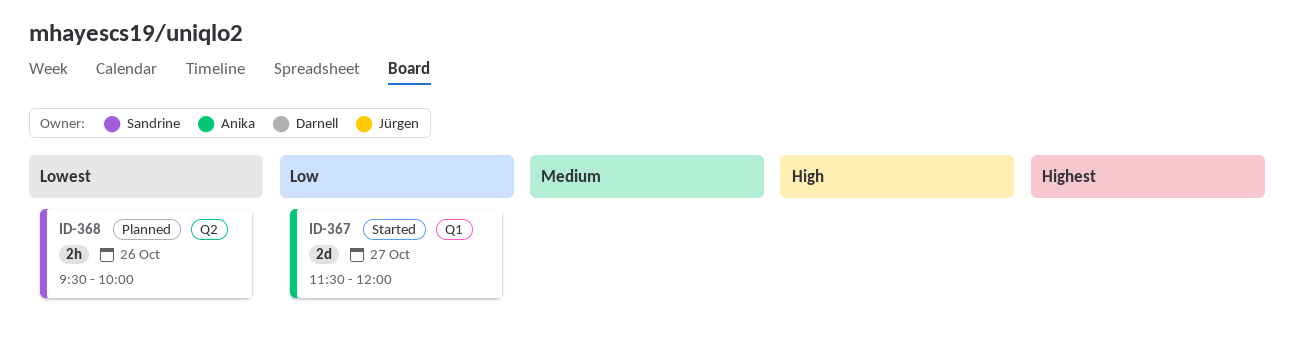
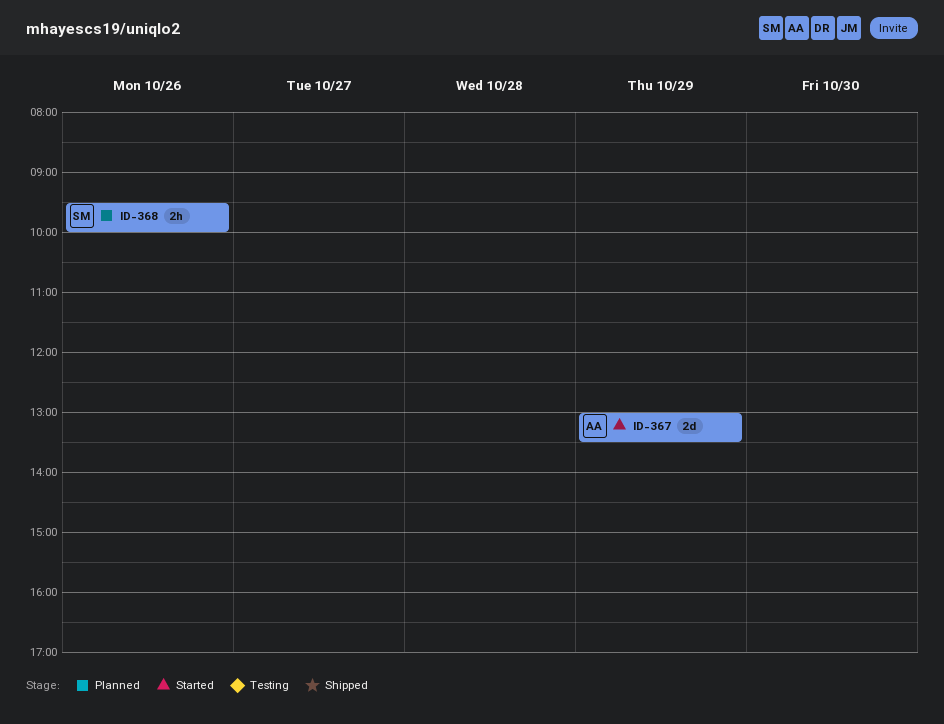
ID-367, day: Oct 27 -> Oct 29
ID-367, begins: 11:30 -> 13:00
ID-367, ends: 12:00 -> 13:30

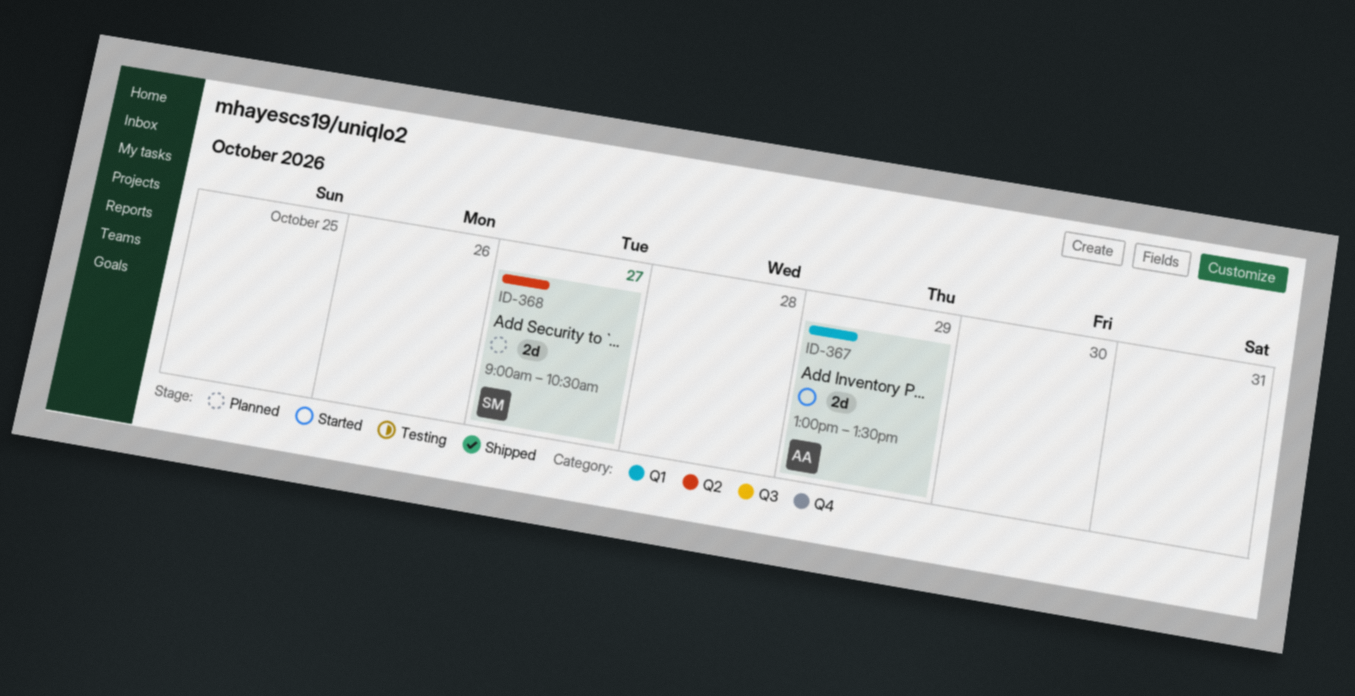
ID-368, estimate: 2h -> 2d
ID-368, day: Oct 26 -> Oct 27
ID-368, begins: 09:30 -> 09:00
ID-368, ends: 10:00 -> 10:30

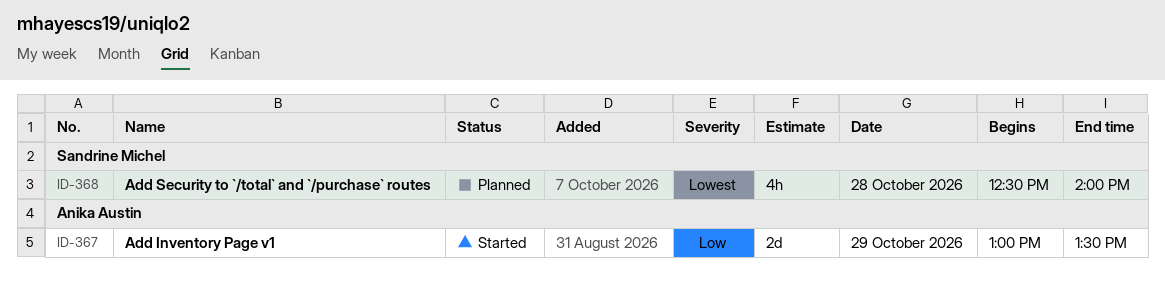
ID-368, estimate: 2d -> 4h
ID-368, day: Oct 27 -> Oct 28
ID-368, begins: 09:00 -> 12:30
ID-368, ends: 10:30 -> 14:00

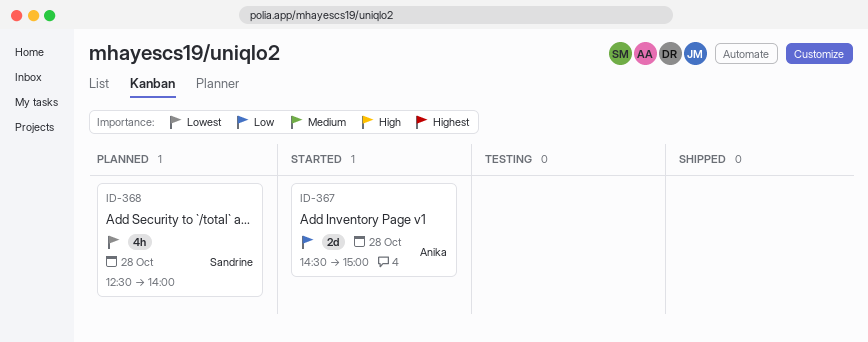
ID-367, day: Oct 29 -> Oct 28
ID-367, begins: 13:00 -> 14:30
ID-367, ends: 13:30 -> 15:00

